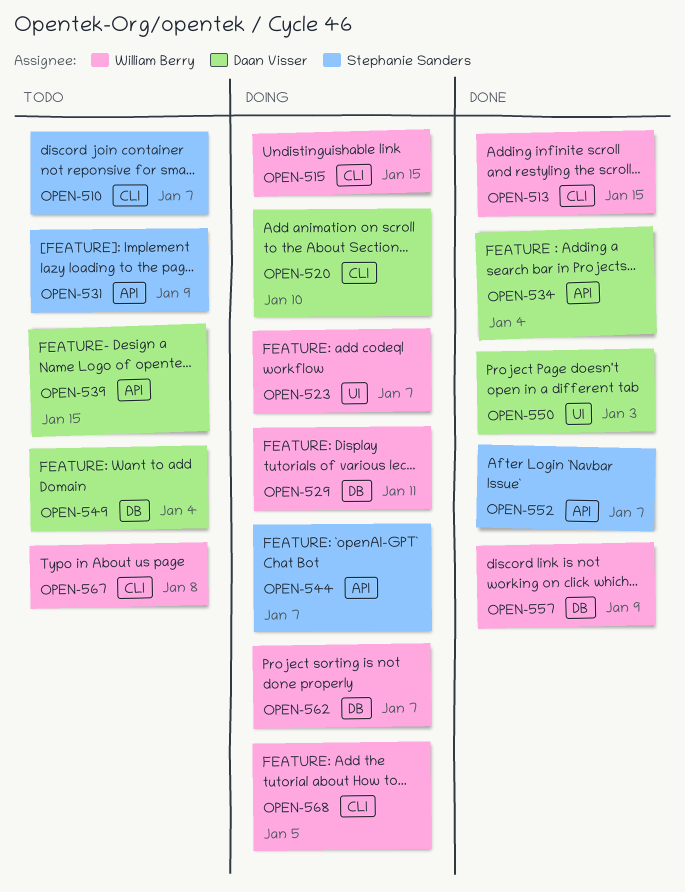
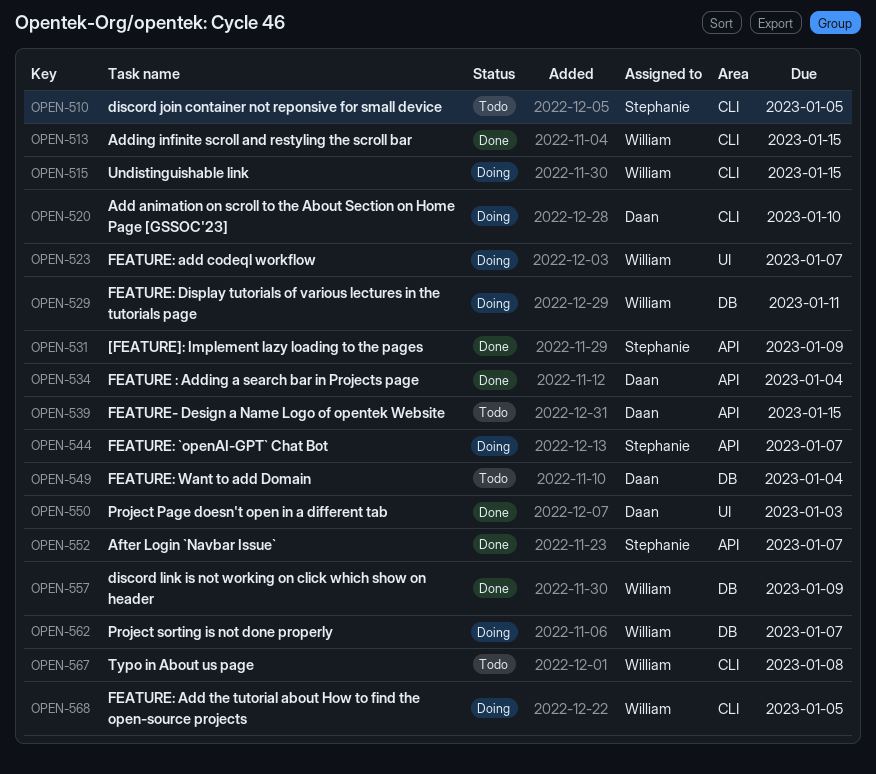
OPEN-510, due: Jan 7 -> Jan 5
OPEN-531, status: Todo -> Done

